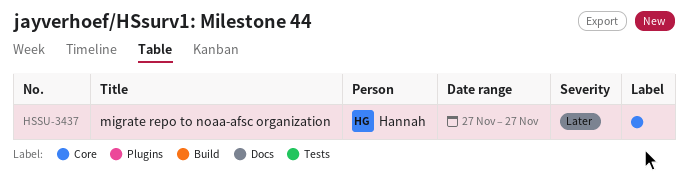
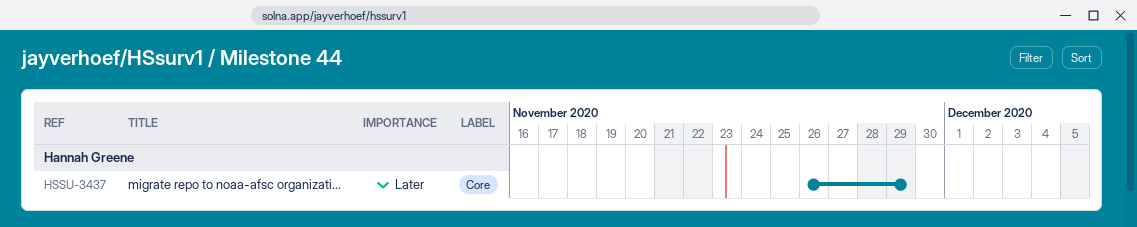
HSSU-3437, start: Nov 27 -> Nov 26
HSSU-3437, due: Nov 27 -> Nov 29

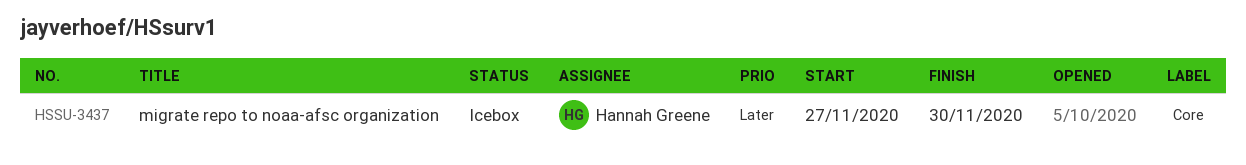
HSSU-3437, start: Nov 26 -> Nov 27
HSSU-3437, due: Nov 29 -> Nov 30

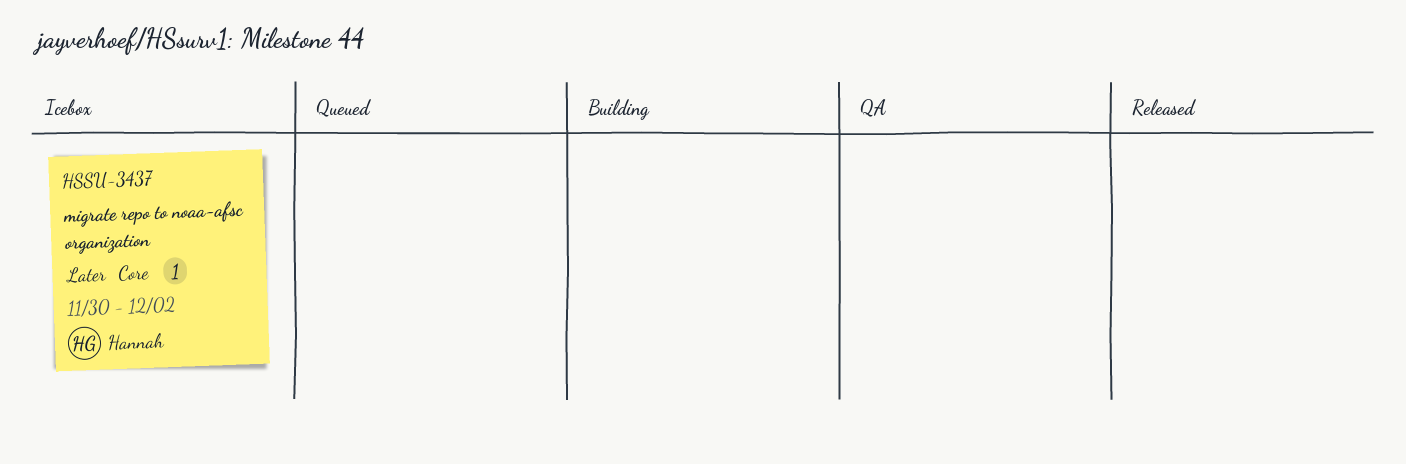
HSSU-3437, start: Nov 27 -> Nov 30
HSSU-3437, due: Nov 30 -> Dec 2

